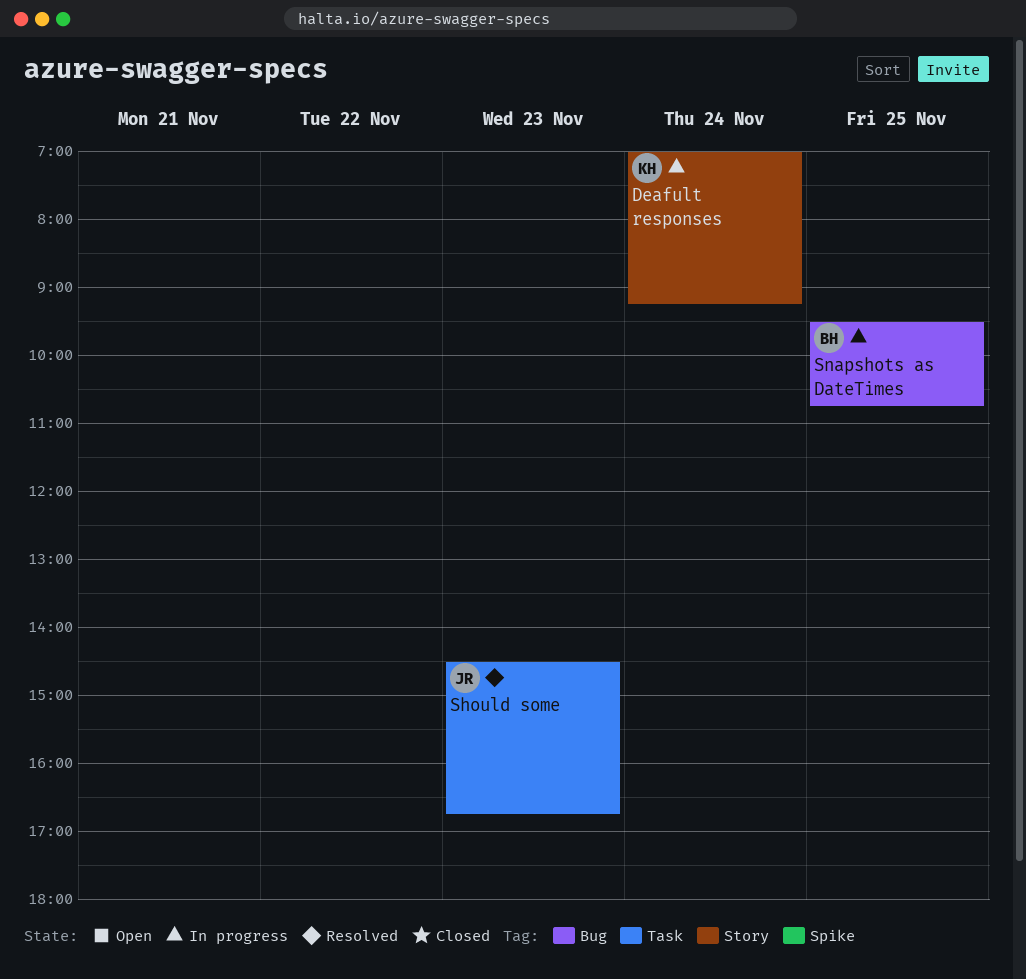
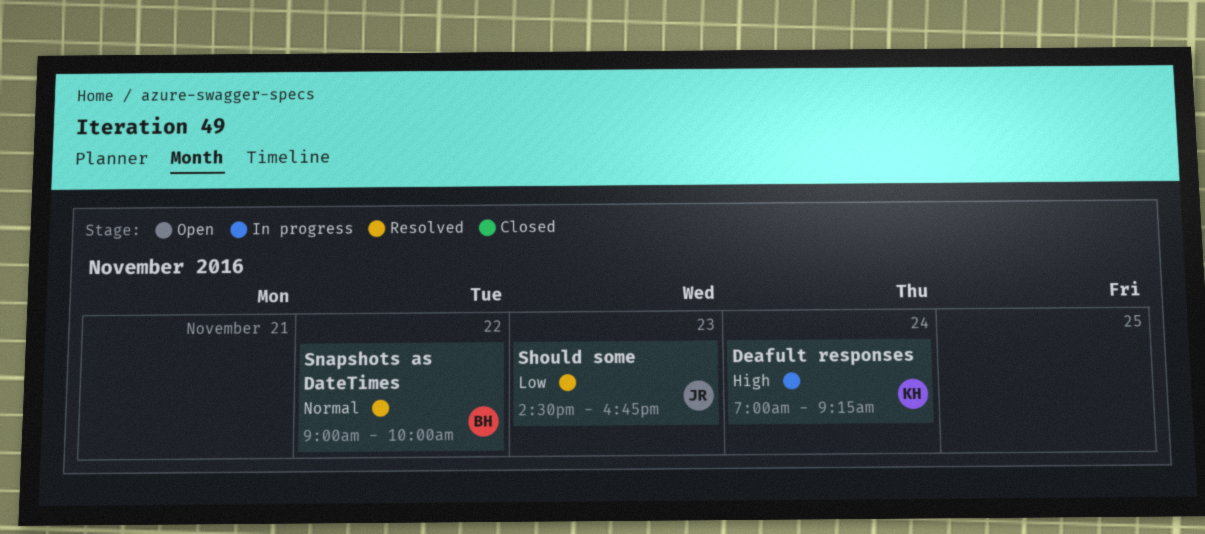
Snapshots as DateTimes, status: In progress -> Resolved
Snapshots as DateTimes, day: Nov 25 -> Nov 22
Snapshots as DateTimes, begins: 09:30 -> 09:00
Snapshots as DateTimes, ends: 10:45 -> 10:00

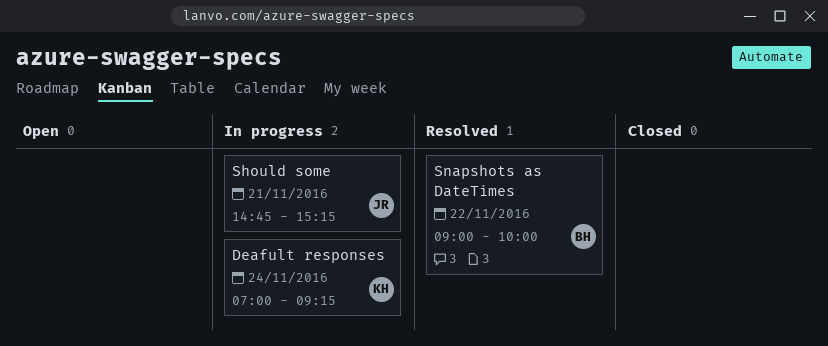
Should some, status: Resolved -> In progress
Should some, day: Nov 23 -> Nov 21
Should some, begins: 14:30 -> 14:45
Should some, ends: 16:45 -> 15:15

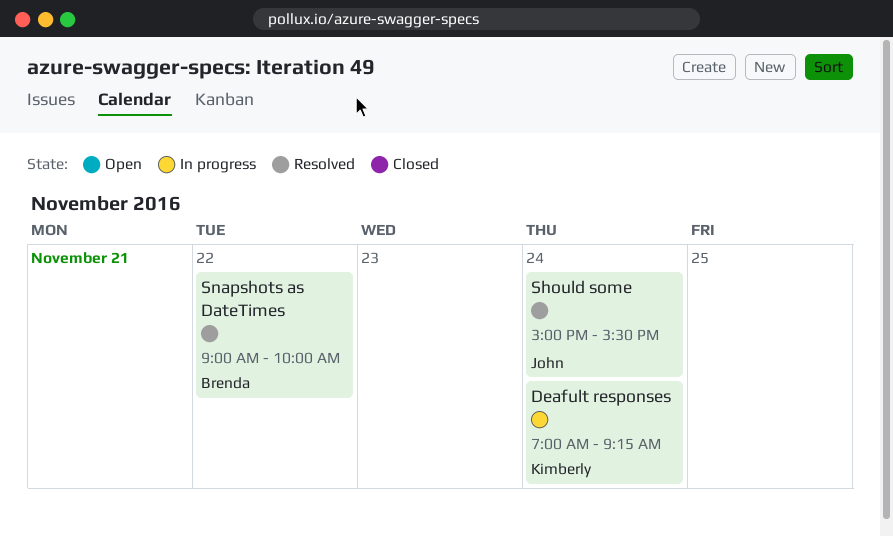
Should some, status: In progress -> Resolved
Should some, day: Nov 21 -> Nov 24
Should some, begins: 14:45 -> 15:00
Should some, ends: 15:15 -> 15:30

